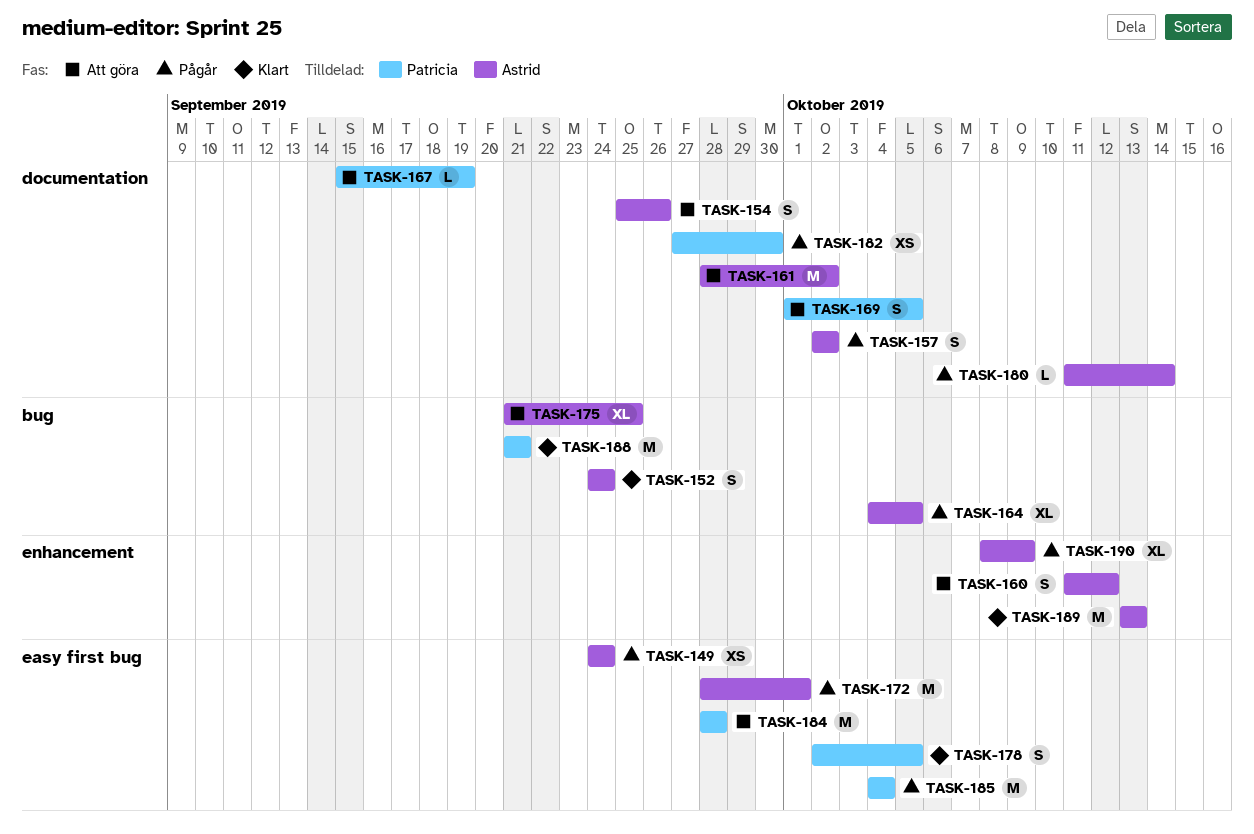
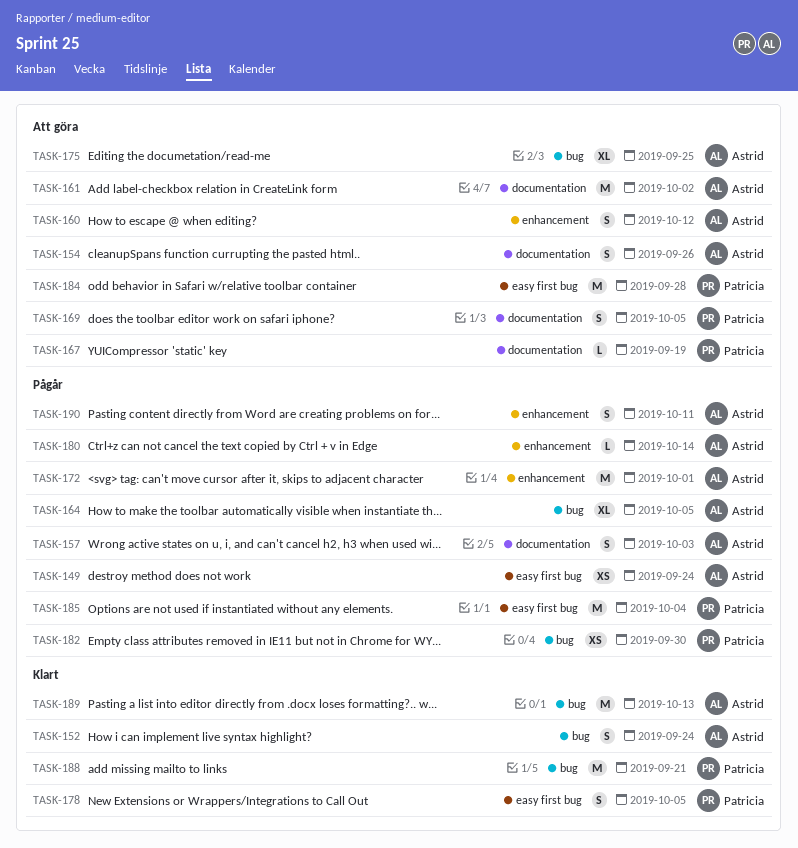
TASK-157, due: Oct 2 -> Oct 3
TASK-172, label: easy first bug -> enhancement
TASK-180, label: documentation -> enhancement
TASK-182, label: documentation -> bug
TASK-189, label: enhancement -> bug
TASK-190, estimate: XL -> S
TASK-190, due: Oct 9 -> Oct 11

